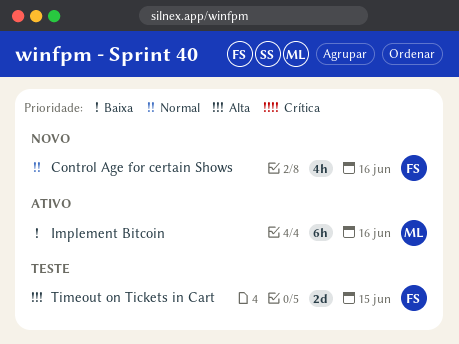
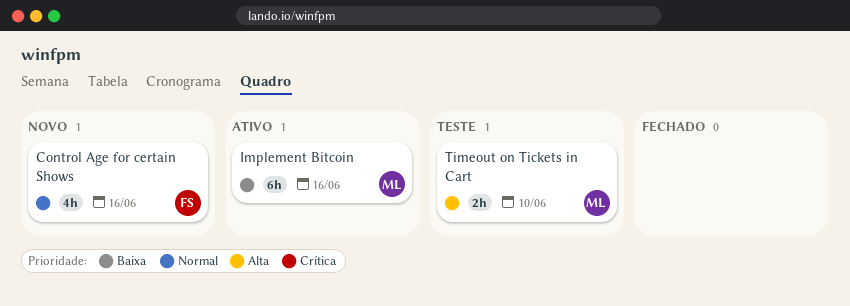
Timeout on Tickets in Cart, owner: FS -> ML
Timeout on Tickets in Cart, estimate: 2d -> 2h
Timeout on Tickets in Cart, due: Jun 15 -> Jun 10

